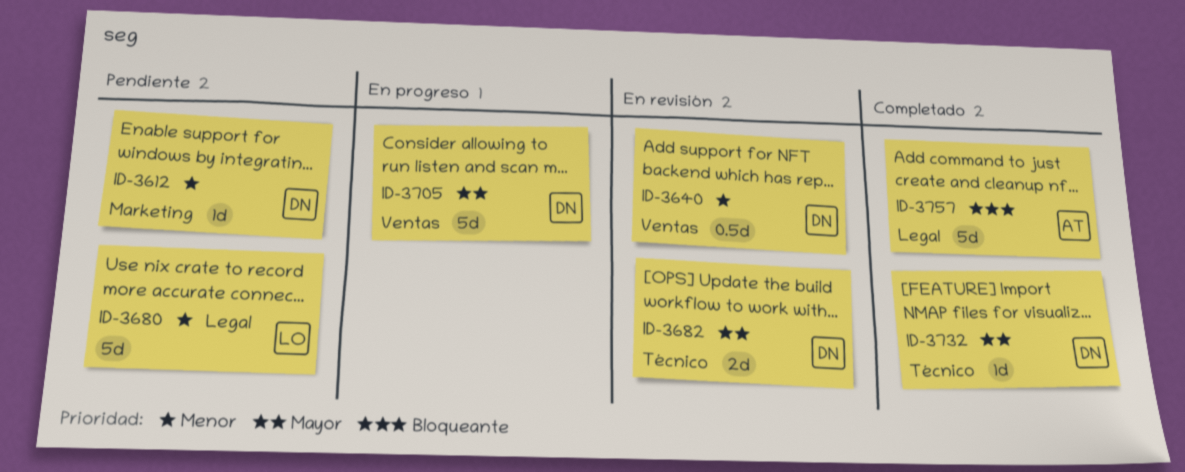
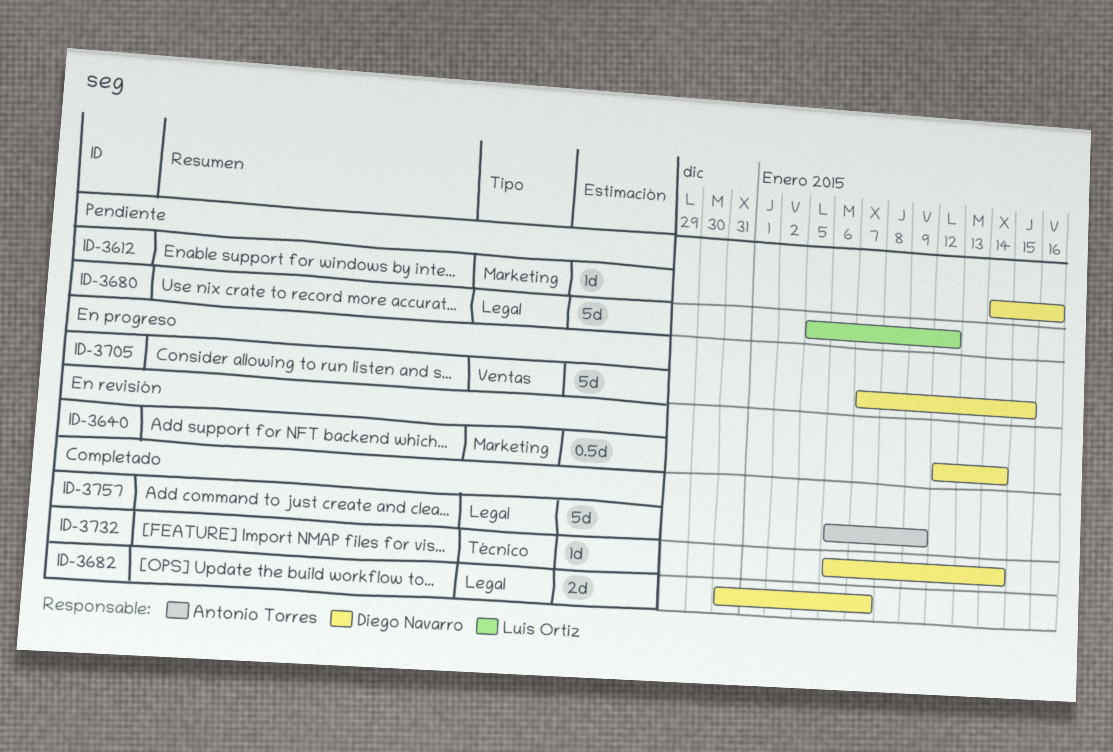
ID-3640, label: Ventas -> Marketing
ID-3682, status: En revisión -> Completado
ID-3682, label: Técnico -> Legal

